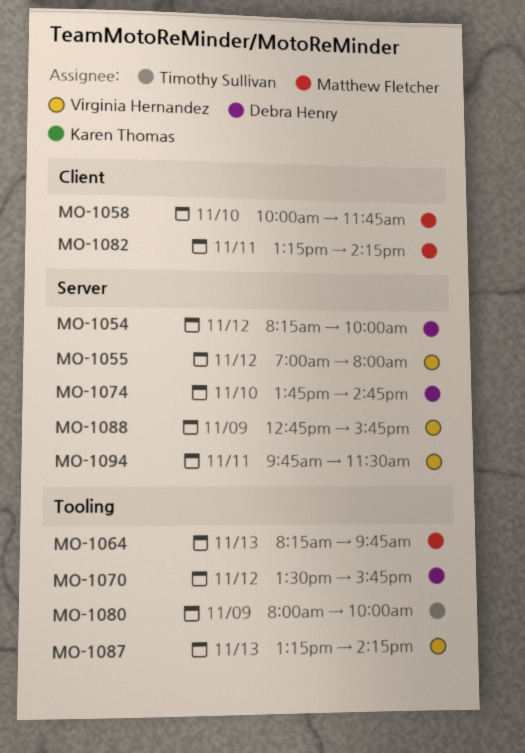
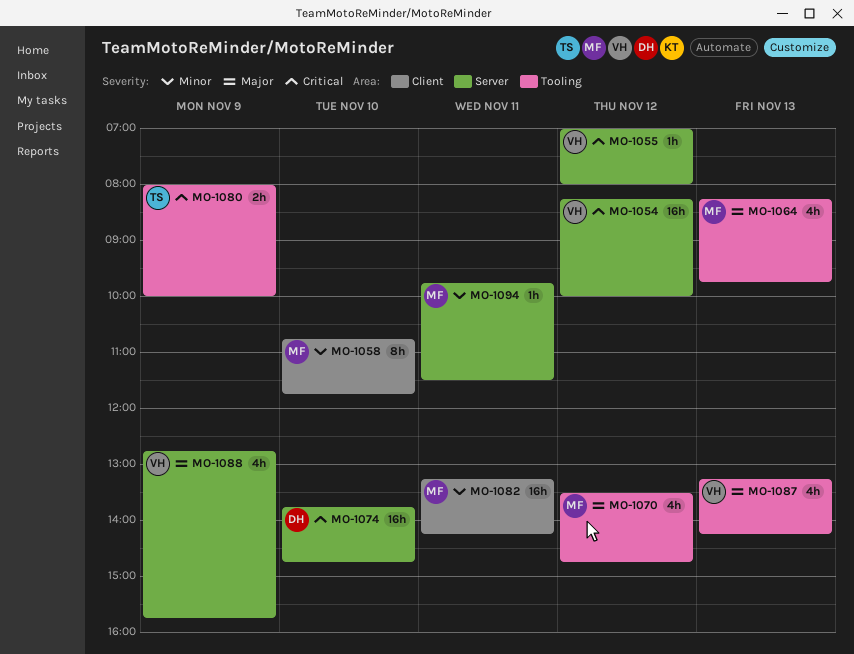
MO-1054, owner: Debra Henry -> Virginia Hernandez
MO-1058, begins: 10:00 -> 10:45
MO-1070, owner: Debra Henry -> Matthew Fletcher
MO-1070, ends: 15:45 -> 14:45
MO-1094, owner: Virginia Hernandez -> Matthew Fletcher

